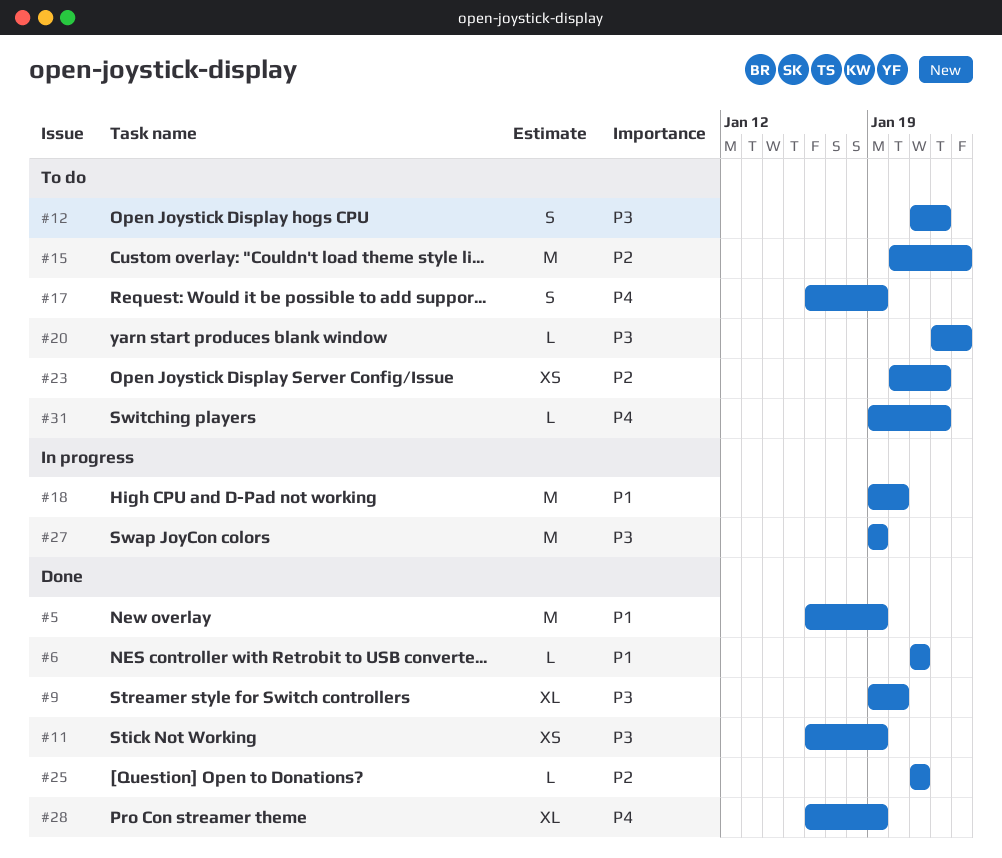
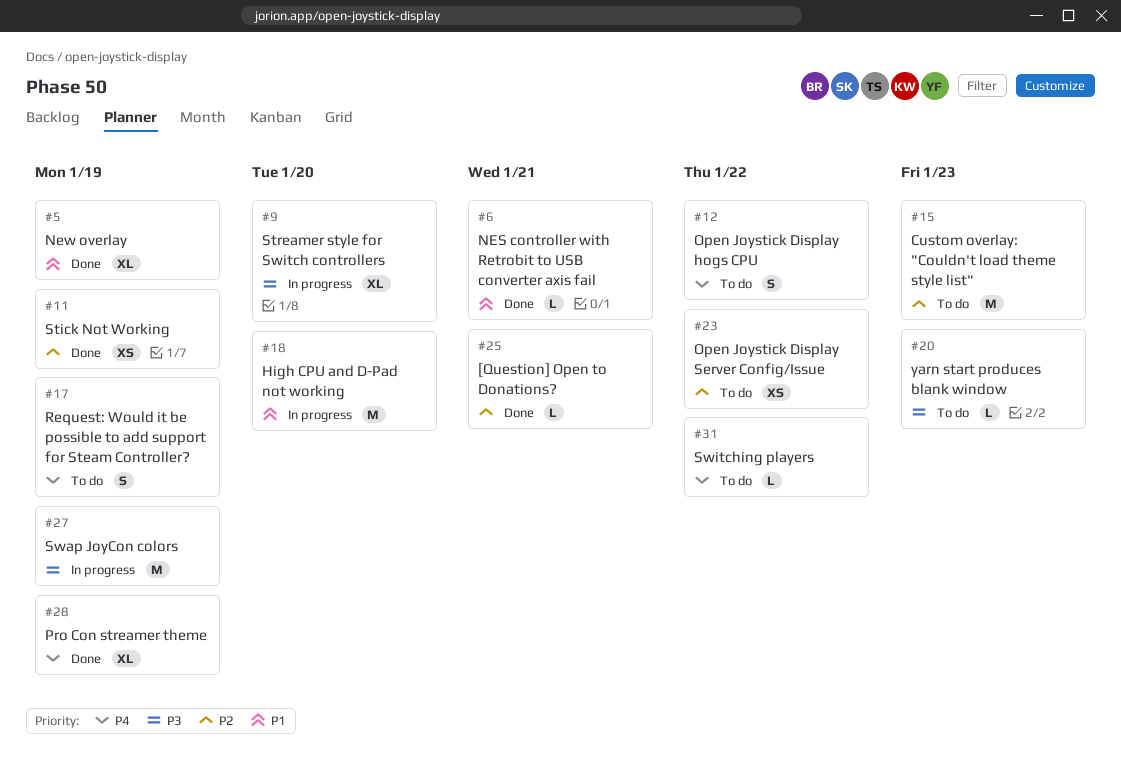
#5, estimate: M -> XL
#9, status: Done -> In progress
#11, priority: P3 -> P2
#12, priority: P3 -> P4

